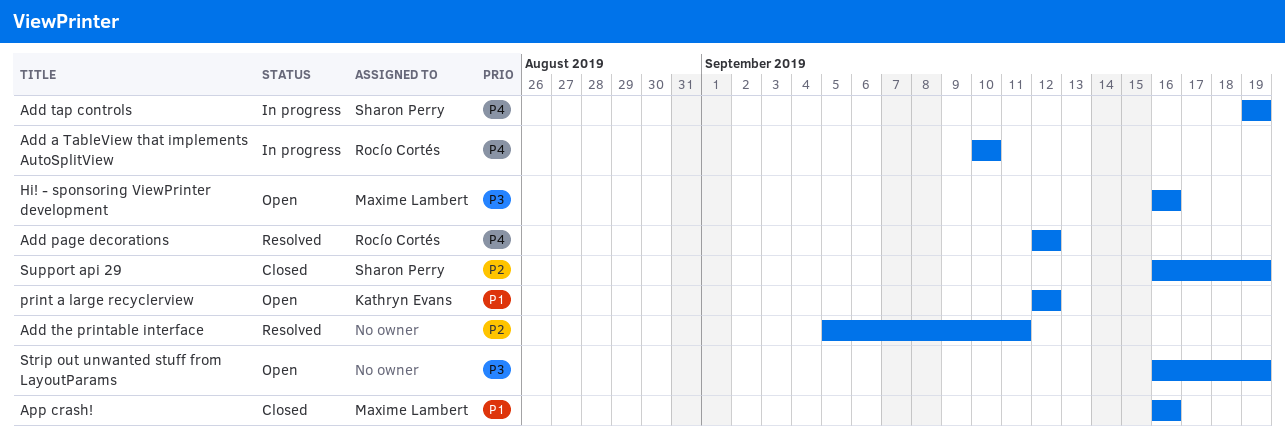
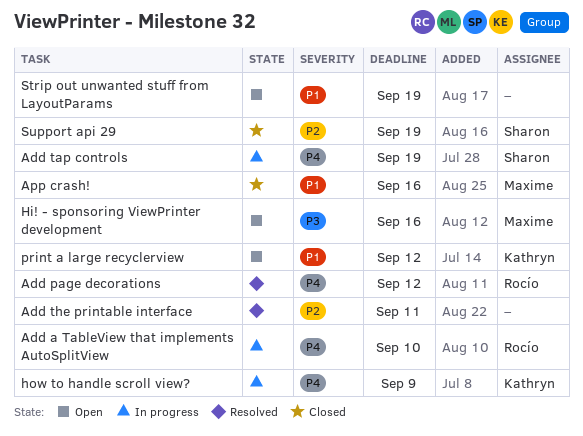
how to handle scroll view?: none -> present
Strip out unwanted stuff from LayoutParams, priority: P3 -> P1

